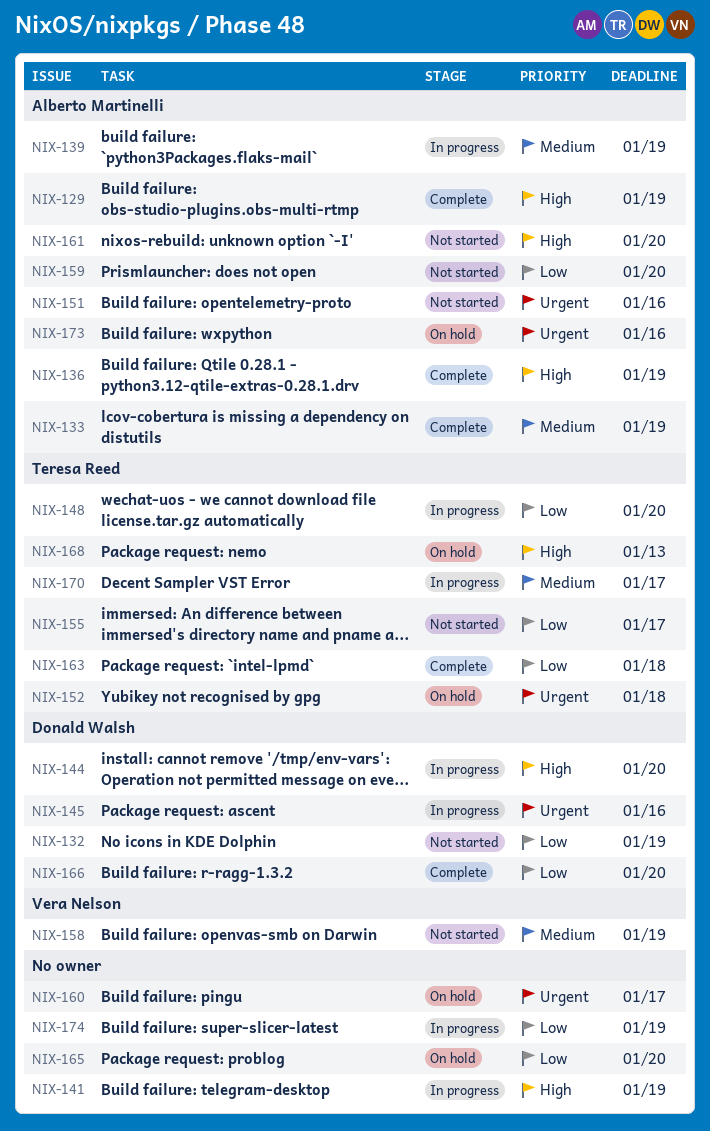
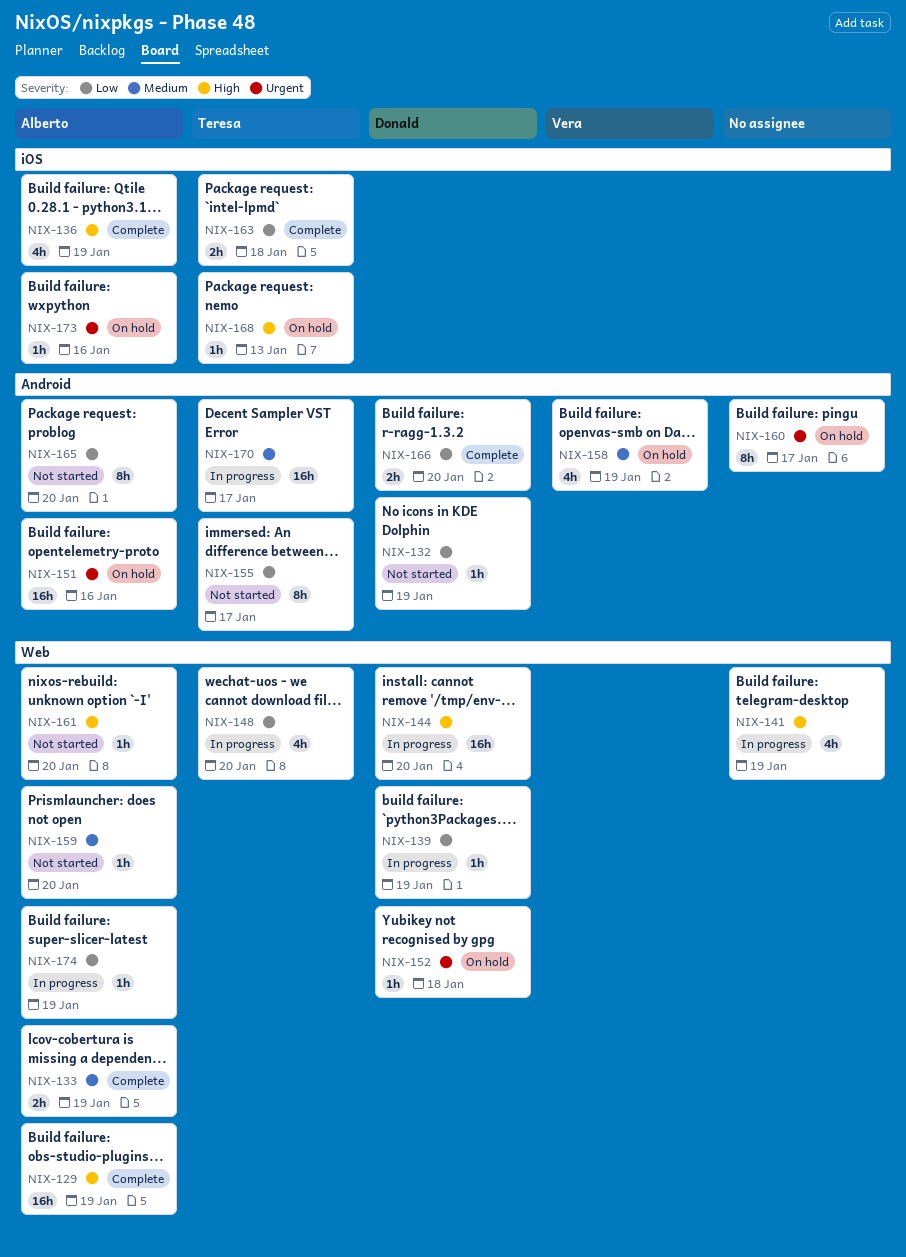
NIX-139, owner: Alberto Martinelli -> Donald Walsh
NIX-139, priority: Medium -> Low
NIX-145: present -> none
NIX-151, status: Not started -> On hold
NIX-152, owner: Teresa Reed -> Donald Walsh
NIX-158, status: Not started -> On hold
NIX-159, priority: Low -> Medium
NIX-165, status: On hold -> Not started
NIX-165, owner: none -> Alberto Martinelli
NIX-174, owner: none -> Alberto Martinelli

